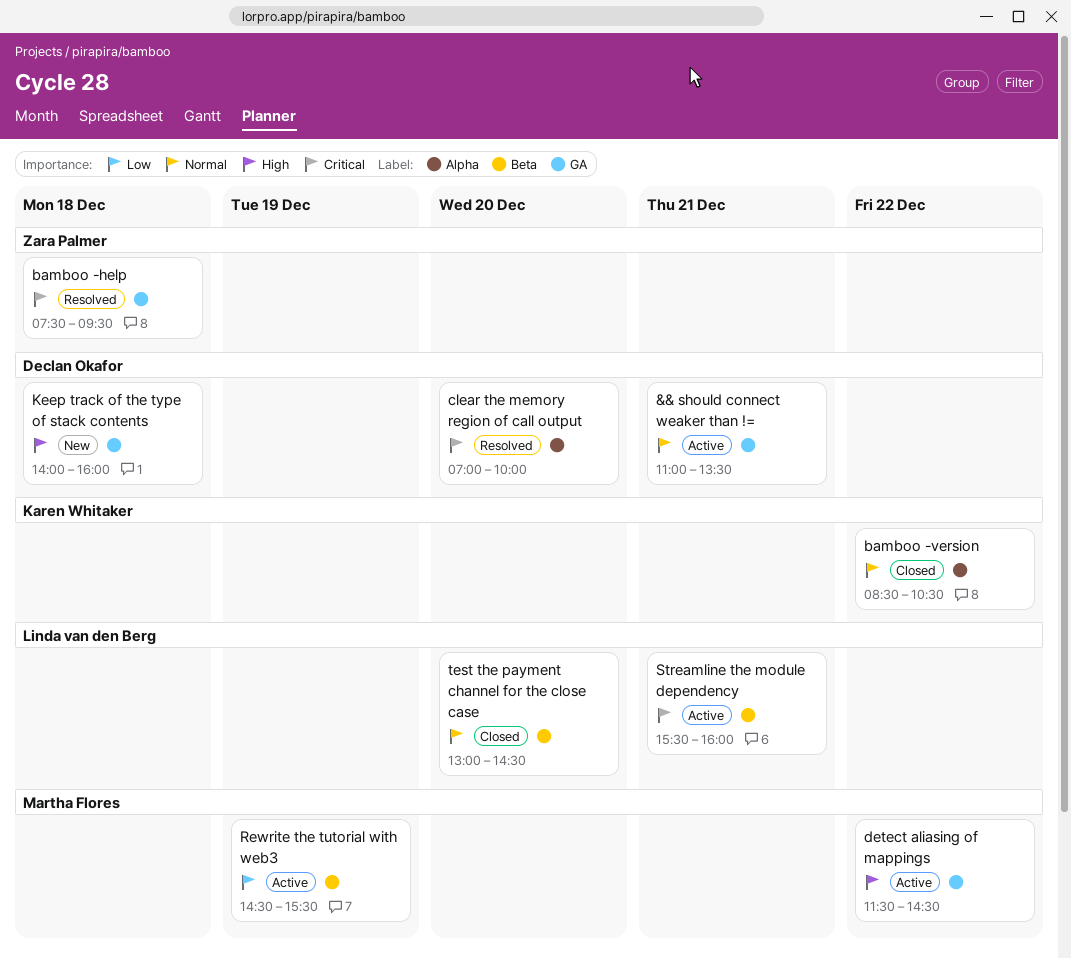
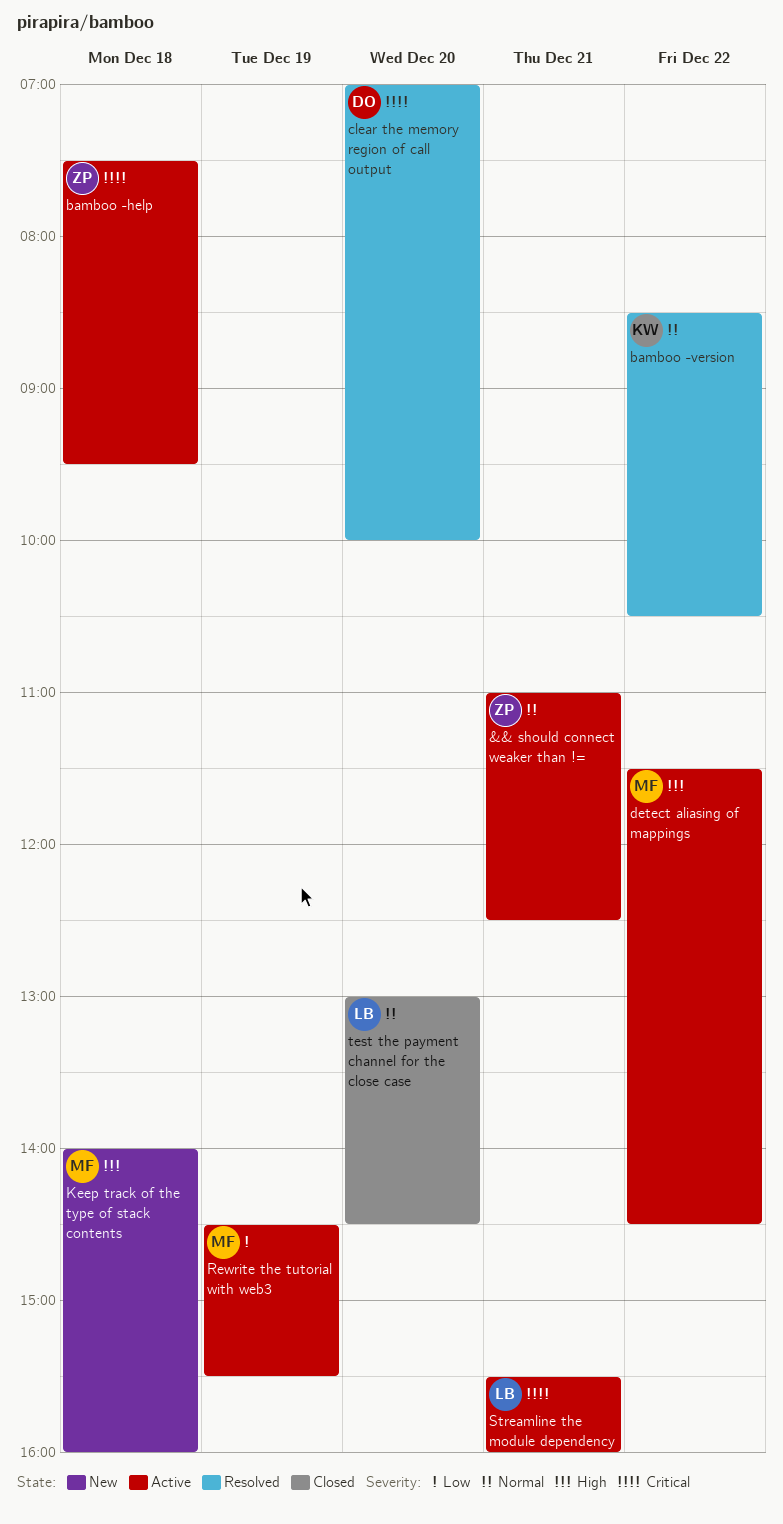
&& should connect weaker than !=, owner: Declan Okafor -> Zara Palmer
&& should connect weaker than !=, ends: 13:30 -> 12:30
bamboo -help, status: Resolved -> Active
bamboo -version, status: Closed -> Resolved
Keep track of the type of stack contents, owner: Declan Okafor -> Martha Flores

